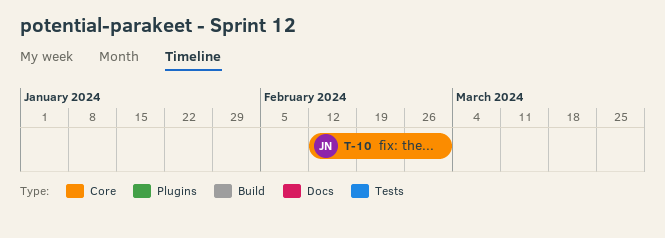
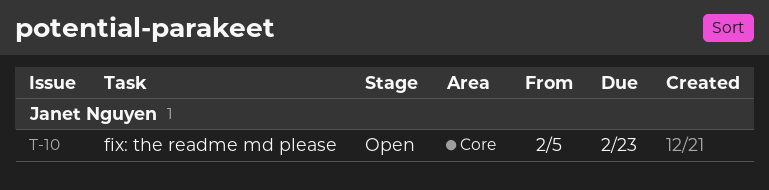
T-10, start: Feb 12 -> Feb 5
T-10, due: Mar 1 -> Feb 23

